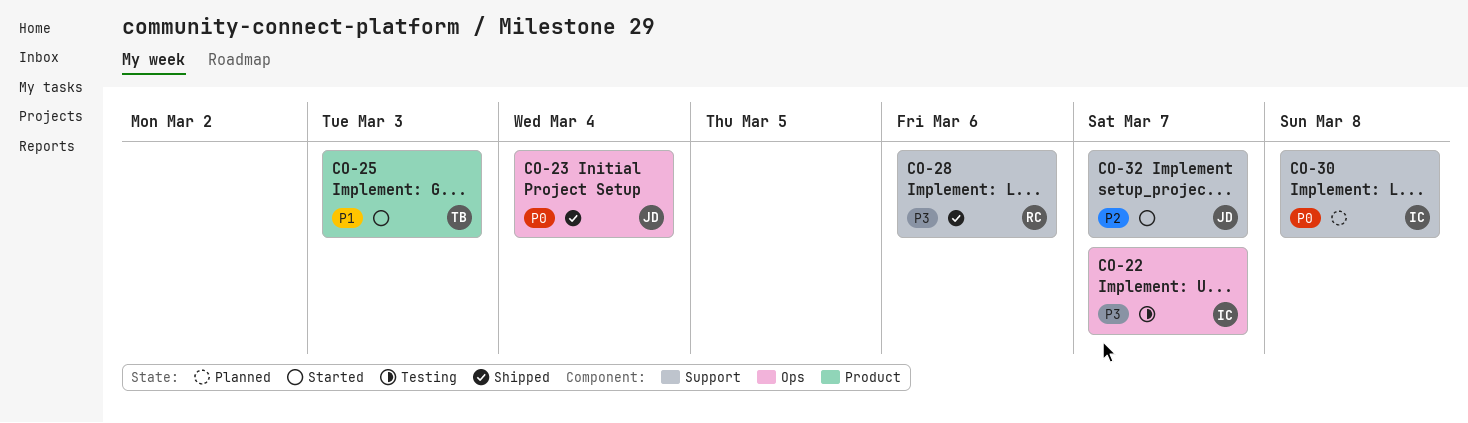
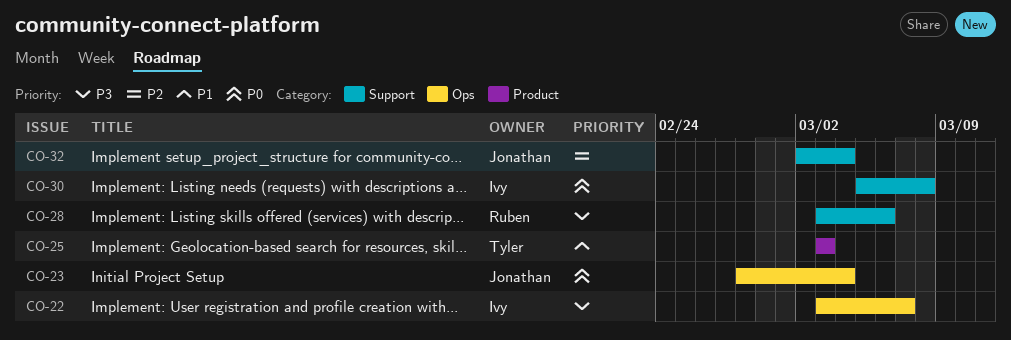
CO-32, due: Mar 7 -> Mar 4

